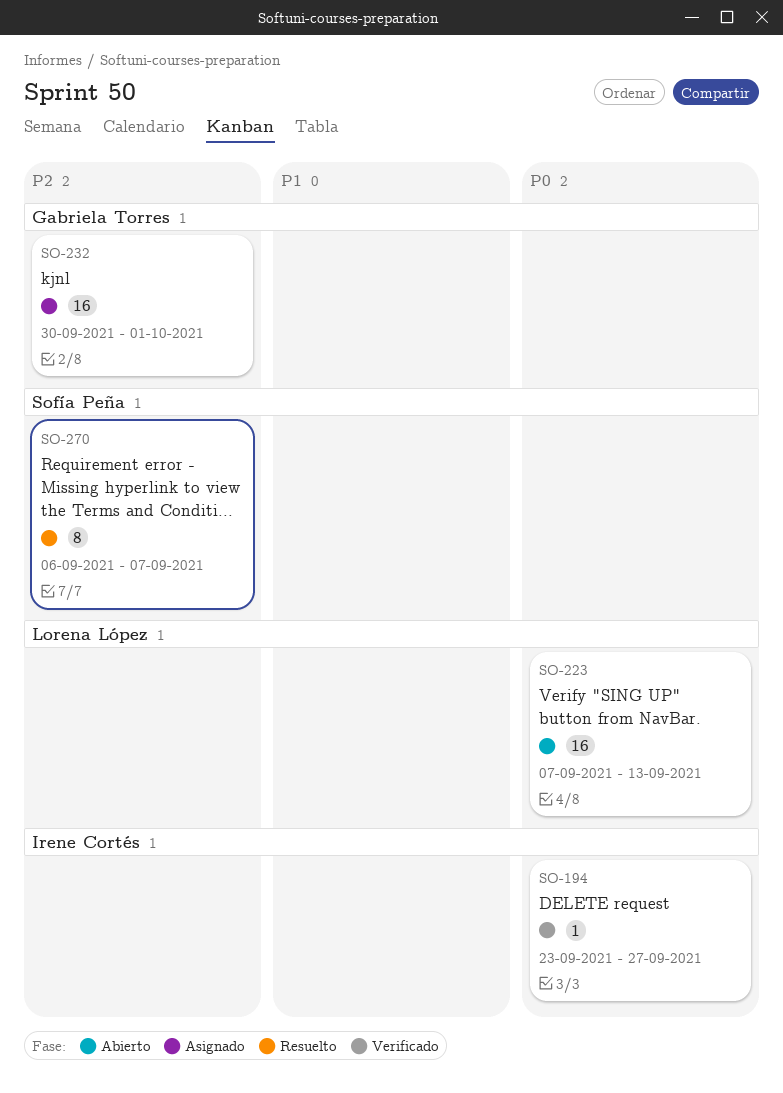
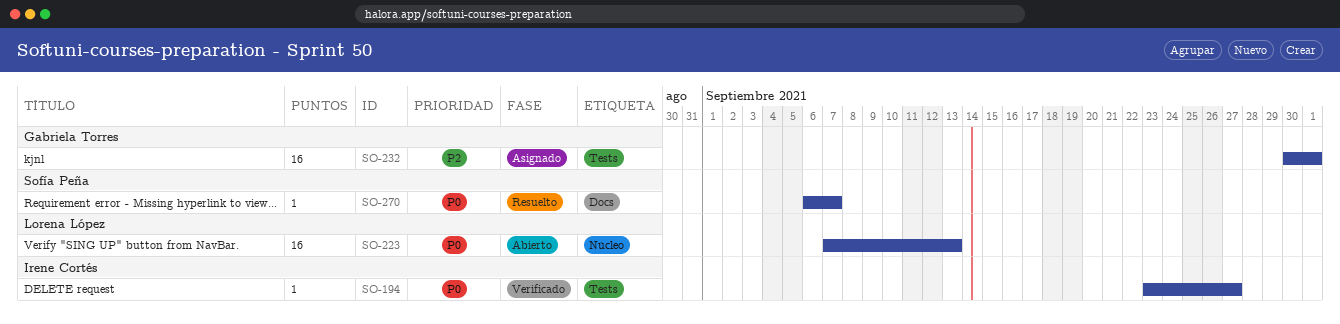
SO-270, priority: P2 -> P0
SO-270, estimate: 8 -> 1

